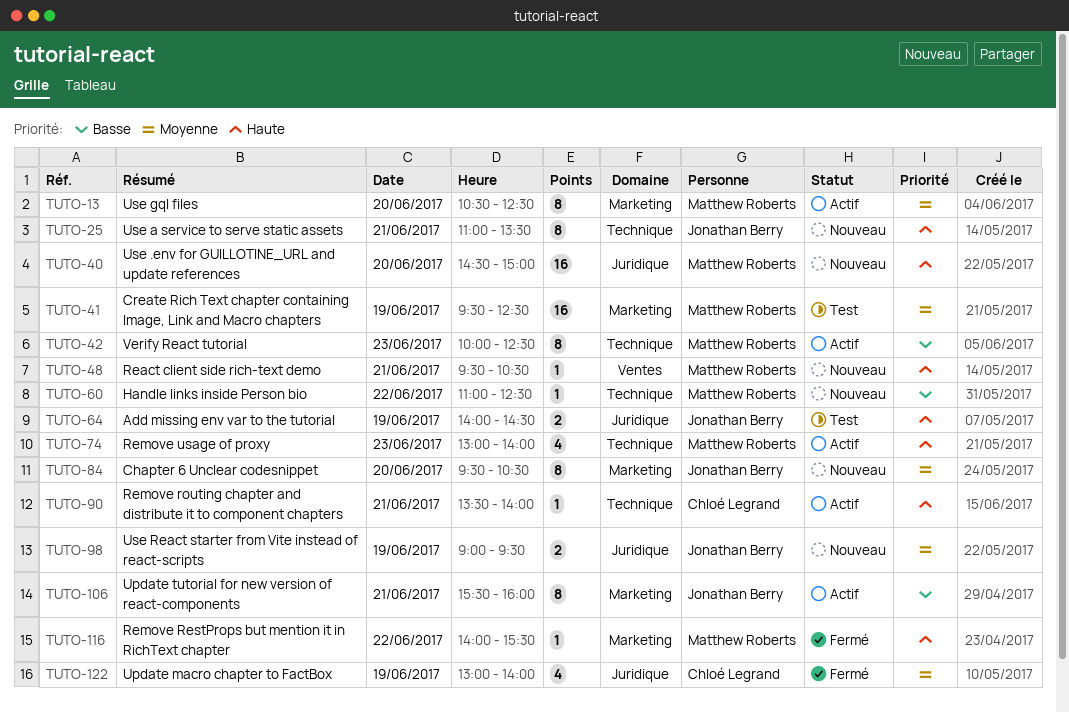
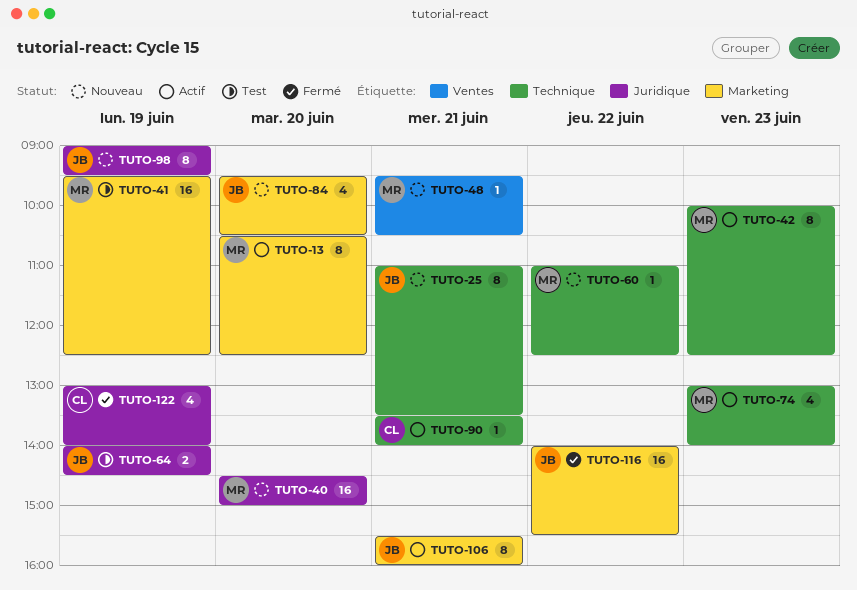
TUTO-84, estimate: 8 -> 4
TUTO-98, estimate: 2 -> 8
TUTO-116, owner: Matthew Roberts -> Jonathan Berry
TUTO-116, estimate: 1 -> 16

